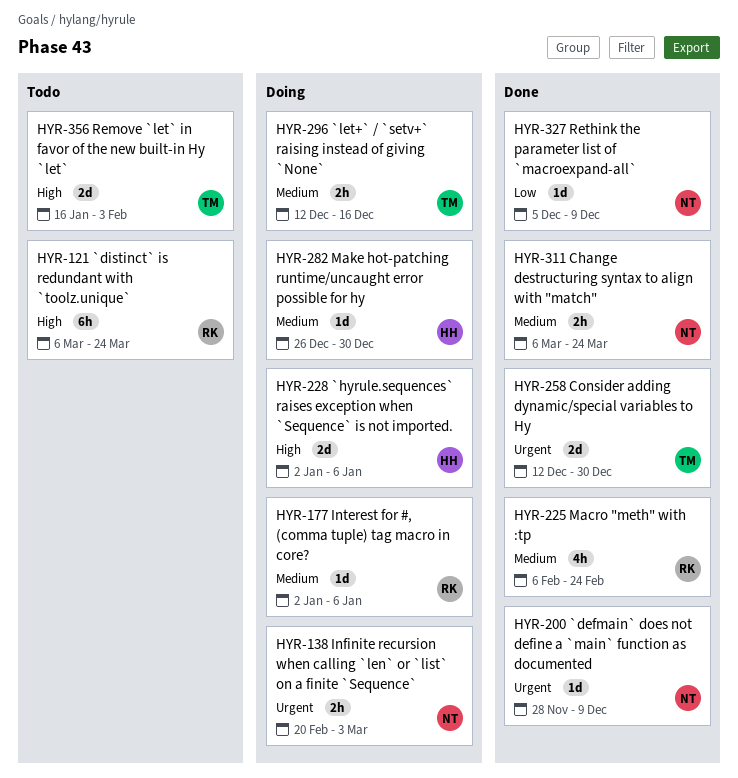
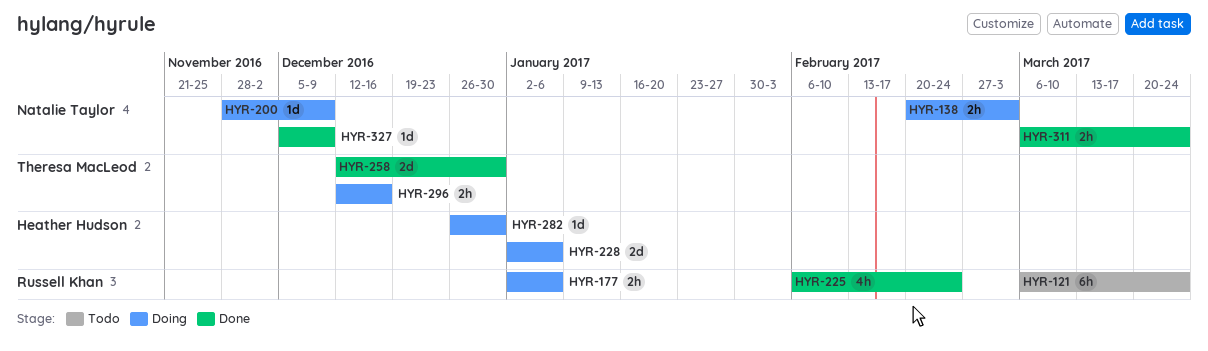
HYR-177, estimate: 1d -> 2h
HYR-200, status: Done -> Doing
HYR-356: present -> none

